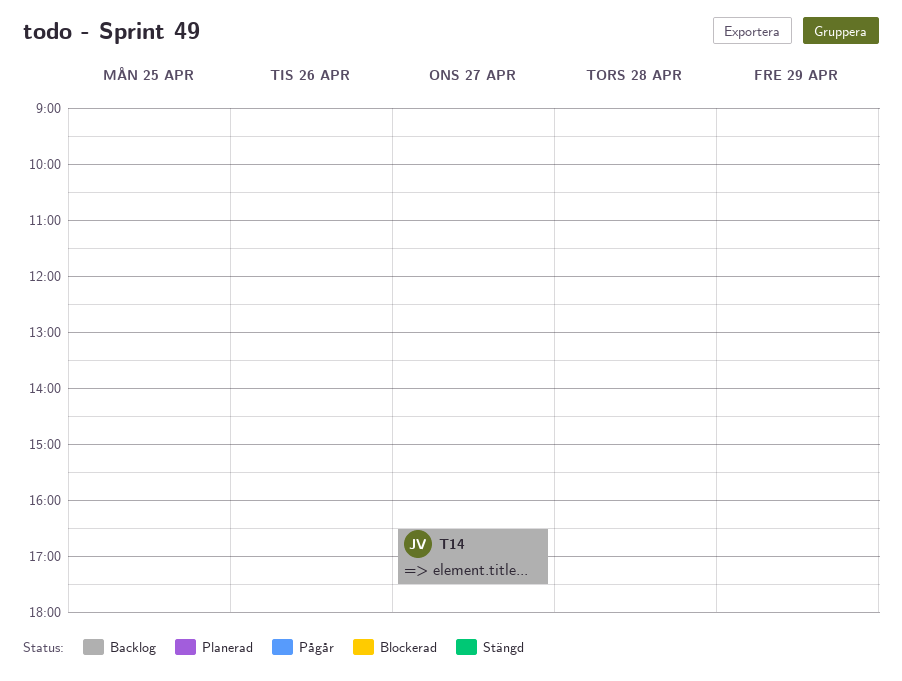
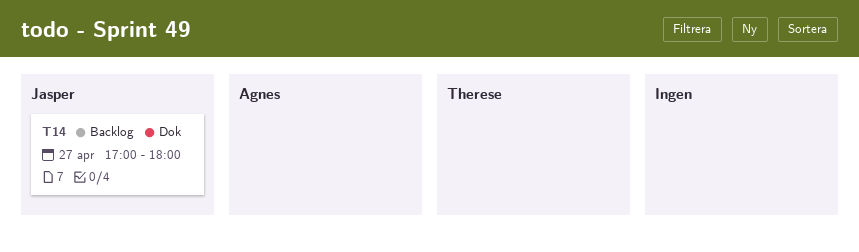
T14, begins: 16:30 -> 17:00
T14, ends: 17:30 -> 18:00

